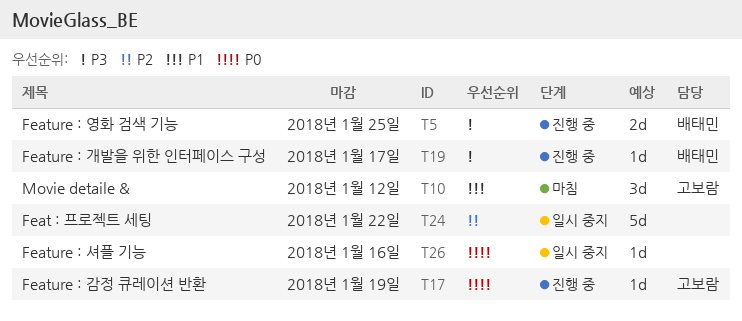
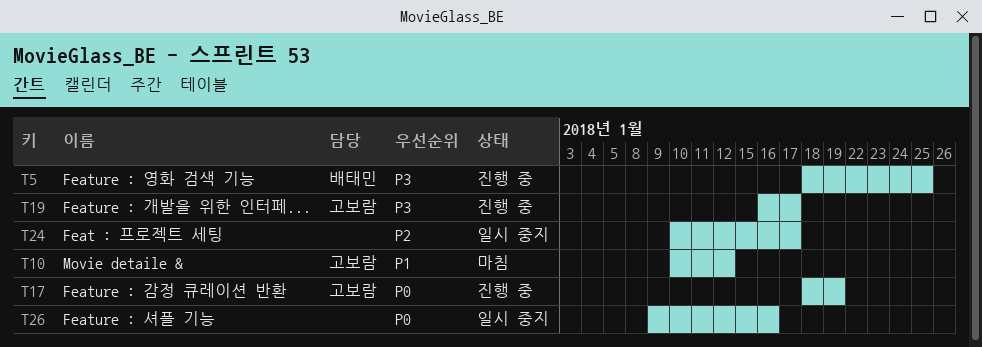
T19, owner: 배태민 -> 고보람
T24, due: Jan 22 -> Jan 17

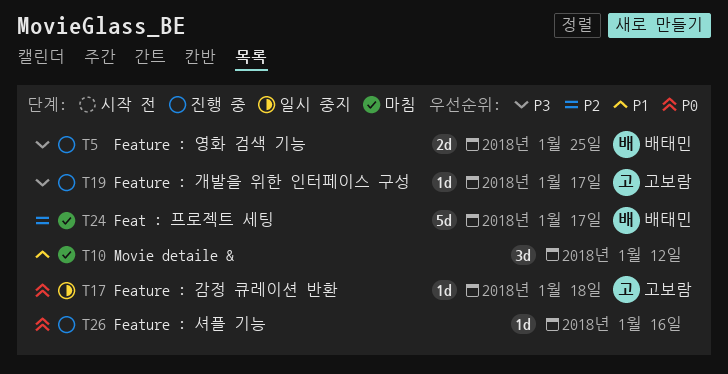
T10, owner: 고보람 -> none
T17, status: 진행 중 -> 일시 중지
T17, due: Jan 19 -> Jan 18
T24, status: 일시 중지 -> 마침
T24, owner: none -> 배태민
T26, status: 일시 중지 -> 진행 중

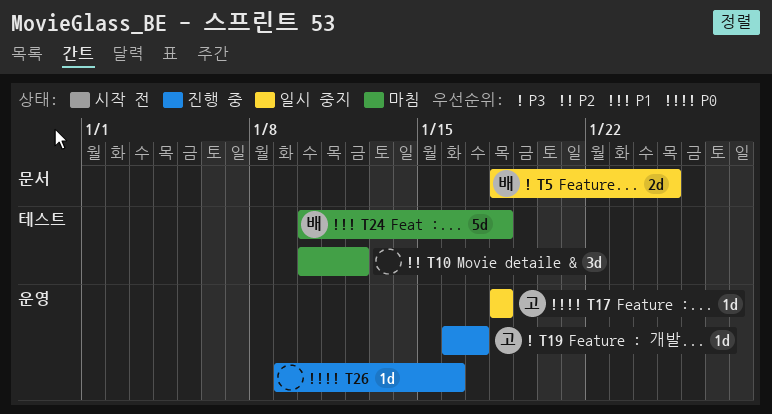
T5, status: 진행 중 -> 일시 중지
T10, priority: P1 -> P2
T24, priority: P2 -> P1
T24, due: Jan 17 -> Jan 18

